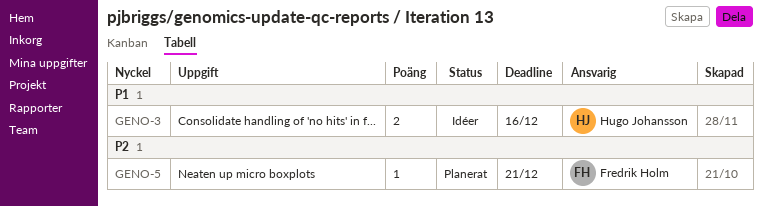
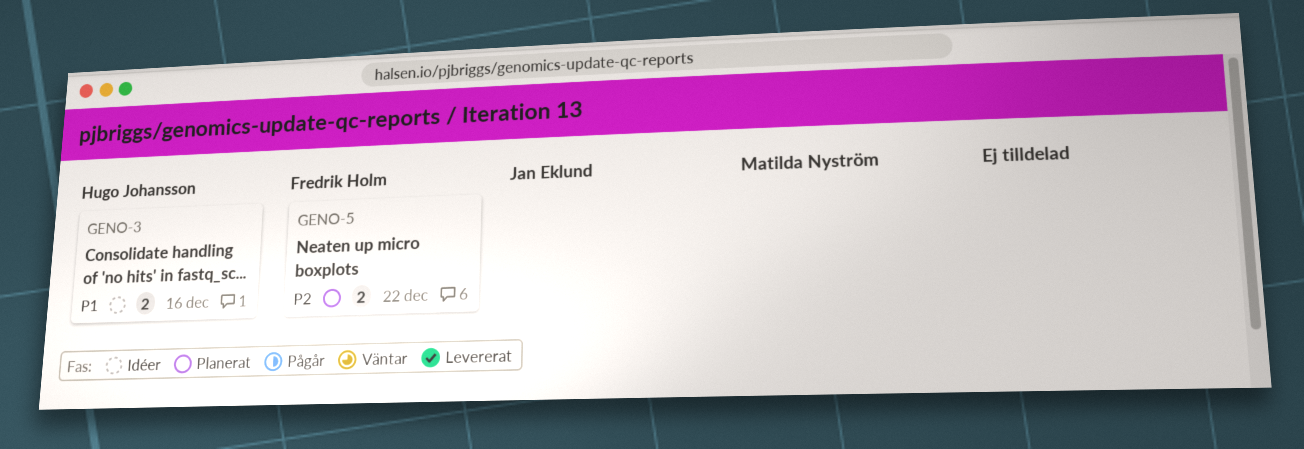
GENO-5, estimate: 1 -> 2
GENO-5, due: Dec 21 -> Dec 22

